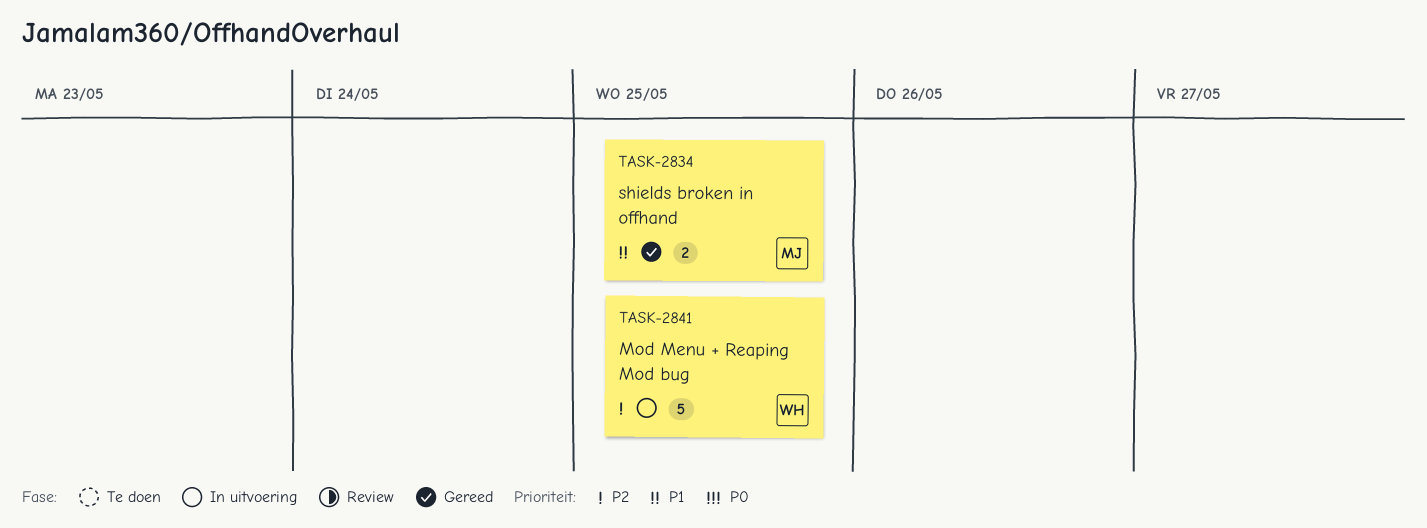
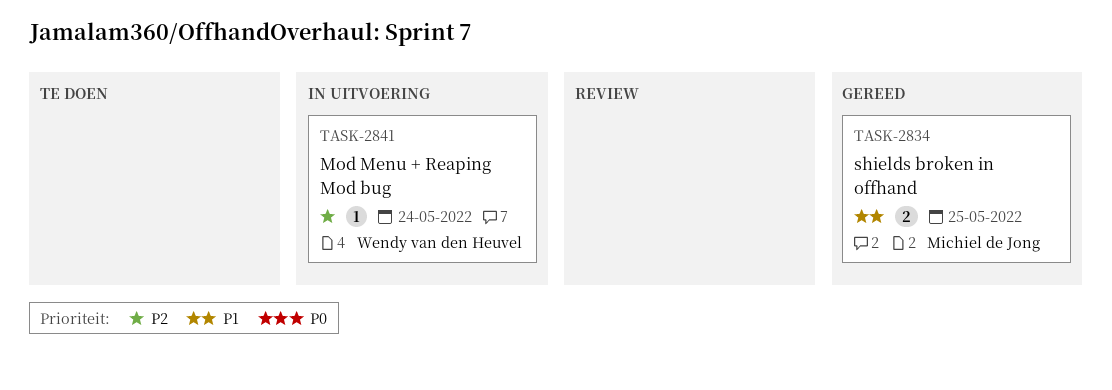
TASK-2841, estimate: 5 -> 1
TASK-2841, due: May 25 -> May 24

